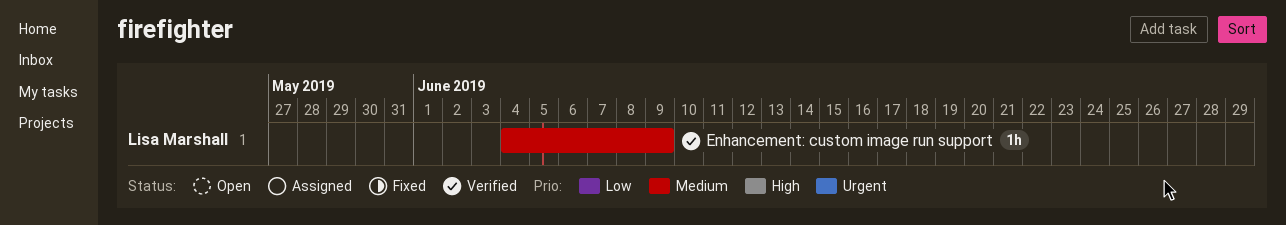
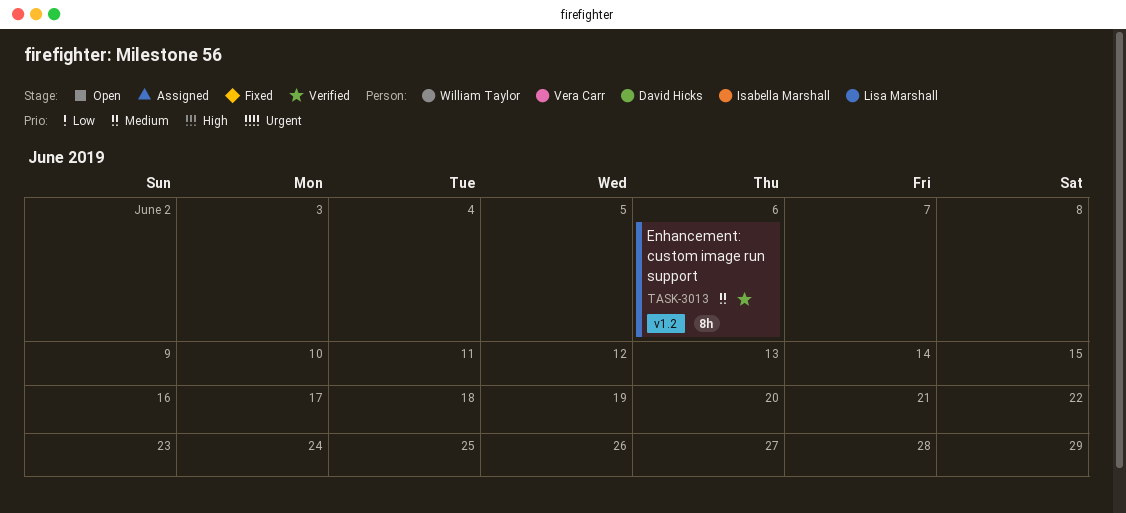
Enhancement: custom image run support, estimate: 1h -> 8h
Enhancement: custom image run support, due: Jun 9 -> Jun 6

